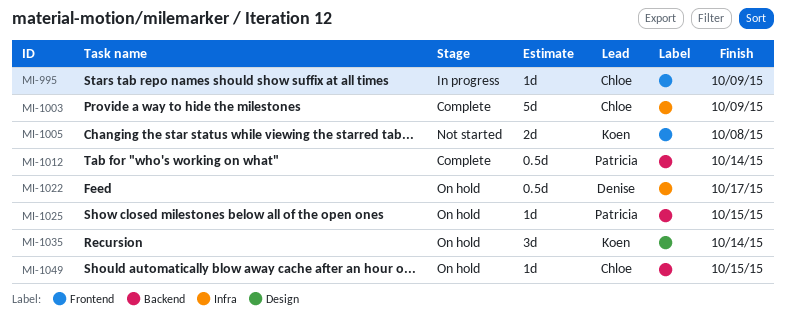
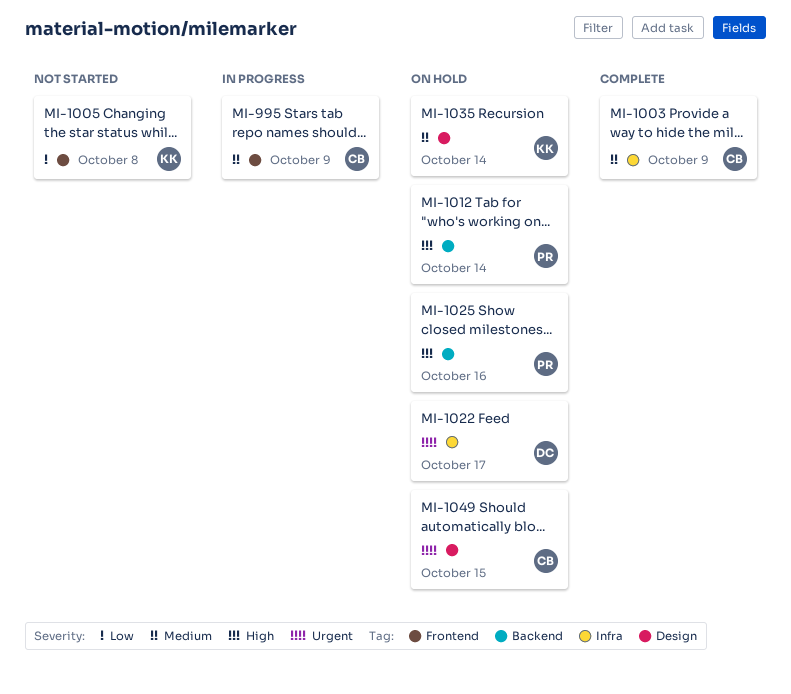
MI-1012, status: Complete -> On hold
MI-1025, due: Oct 15 -> Oct 16
MI-1049, label: Backend -> Design

